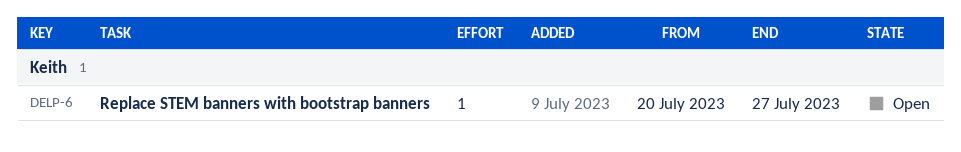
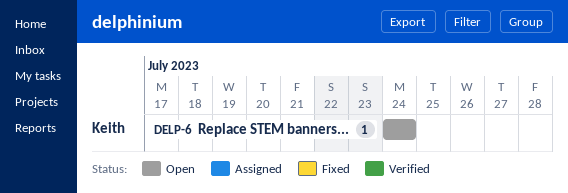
DELP-6, start: Jul 20 -> Jul 24
DELP-6, due: Jul 27 -> Jul 24

